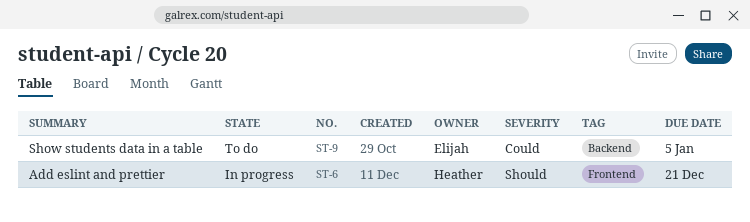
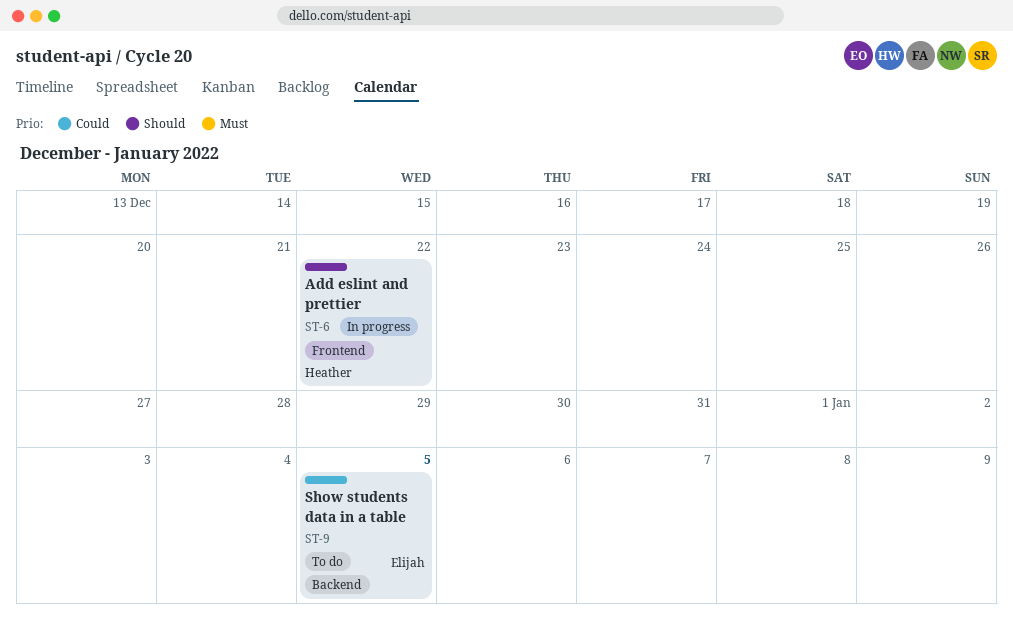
ST-6, due: Dec 21 -> Dec 22

